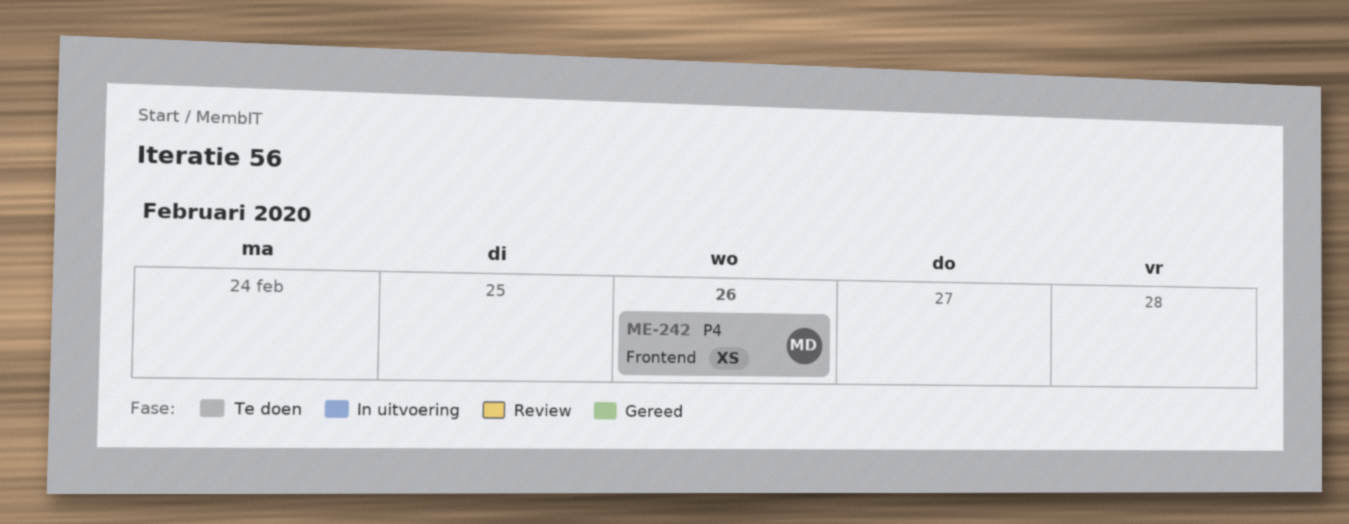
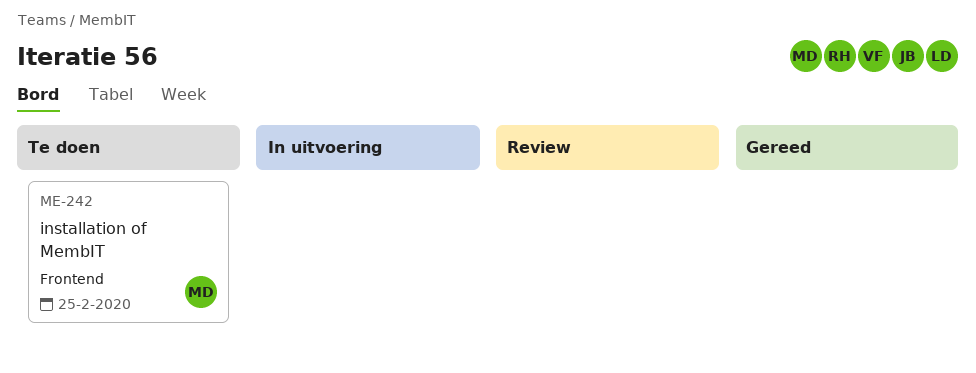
ME-242, due: Feb 26 -> Feb 25

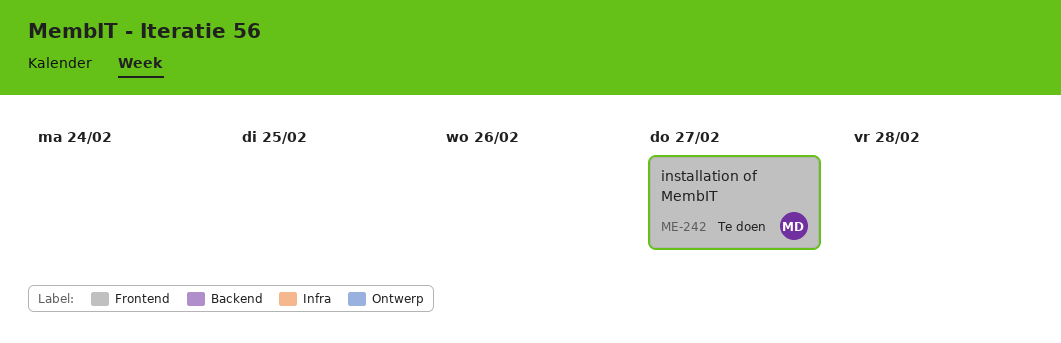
ME-242, due: Feb 25 -> Feb 27

